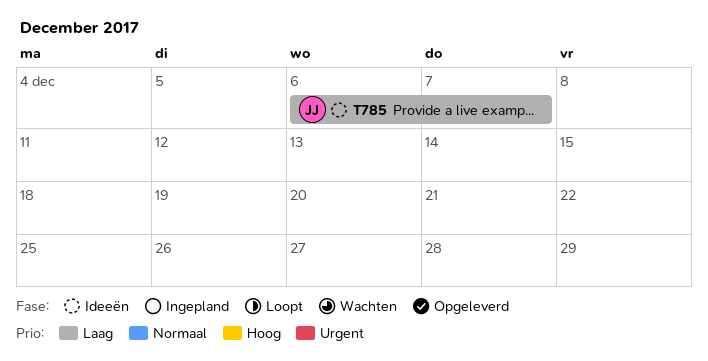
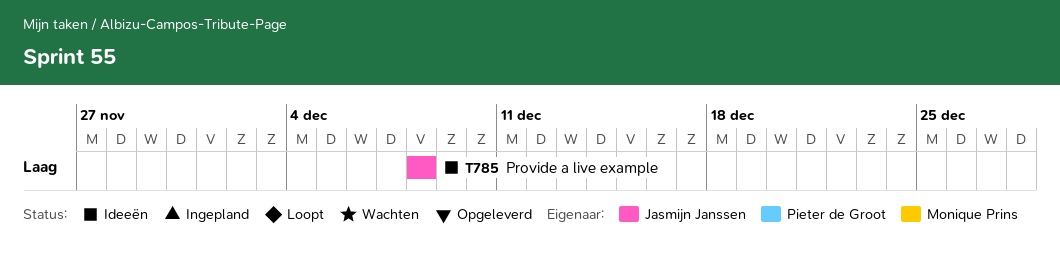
T785, start: Dec 6 -> Dec 8
T785, due: Dec 7 -> Dec 8

